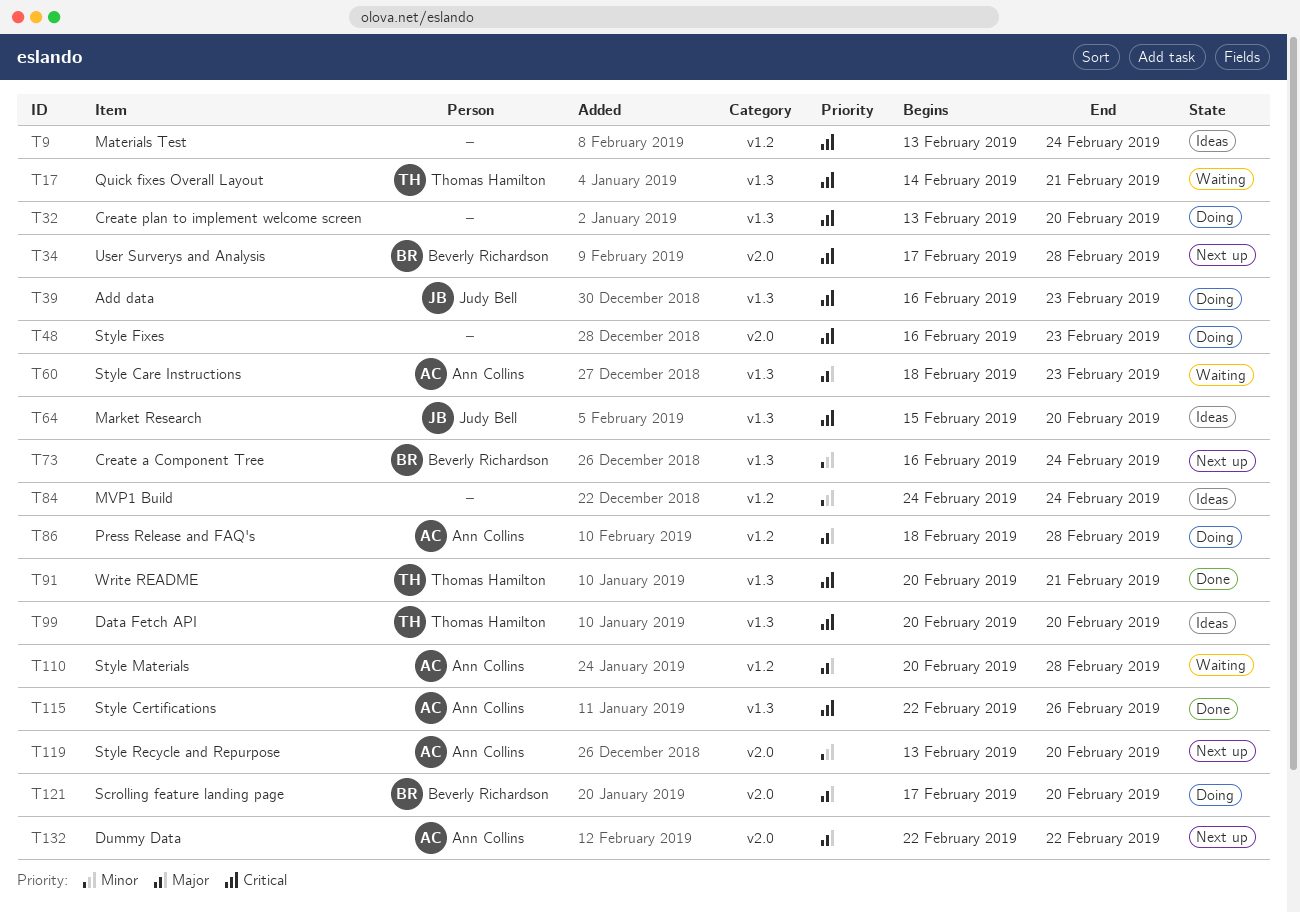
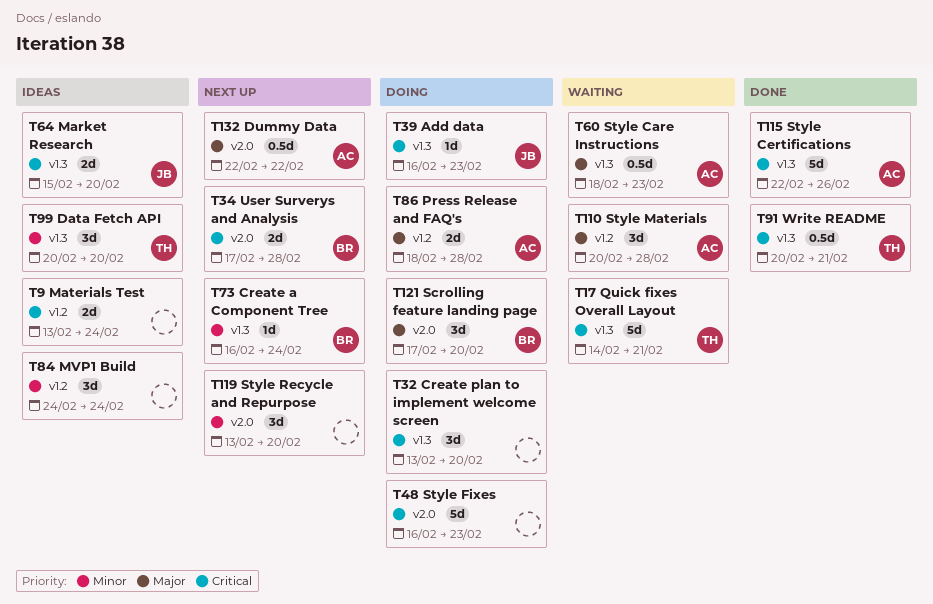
T99, priority: Critical -> Minor
T119, owner: Ann Collins -> none

